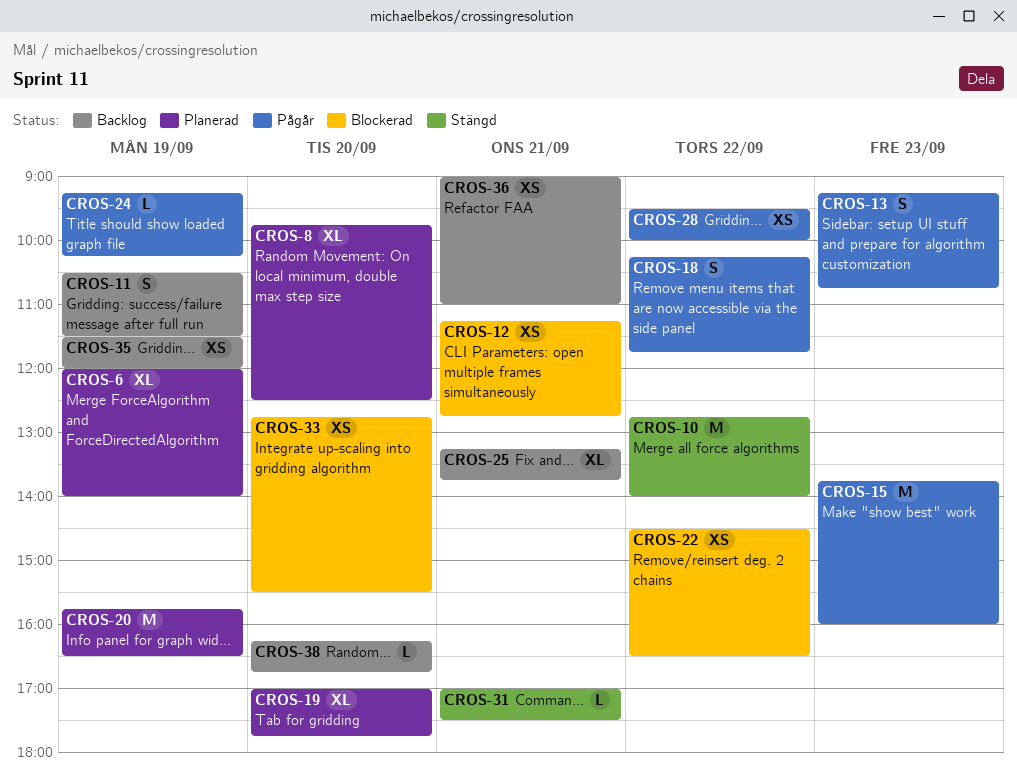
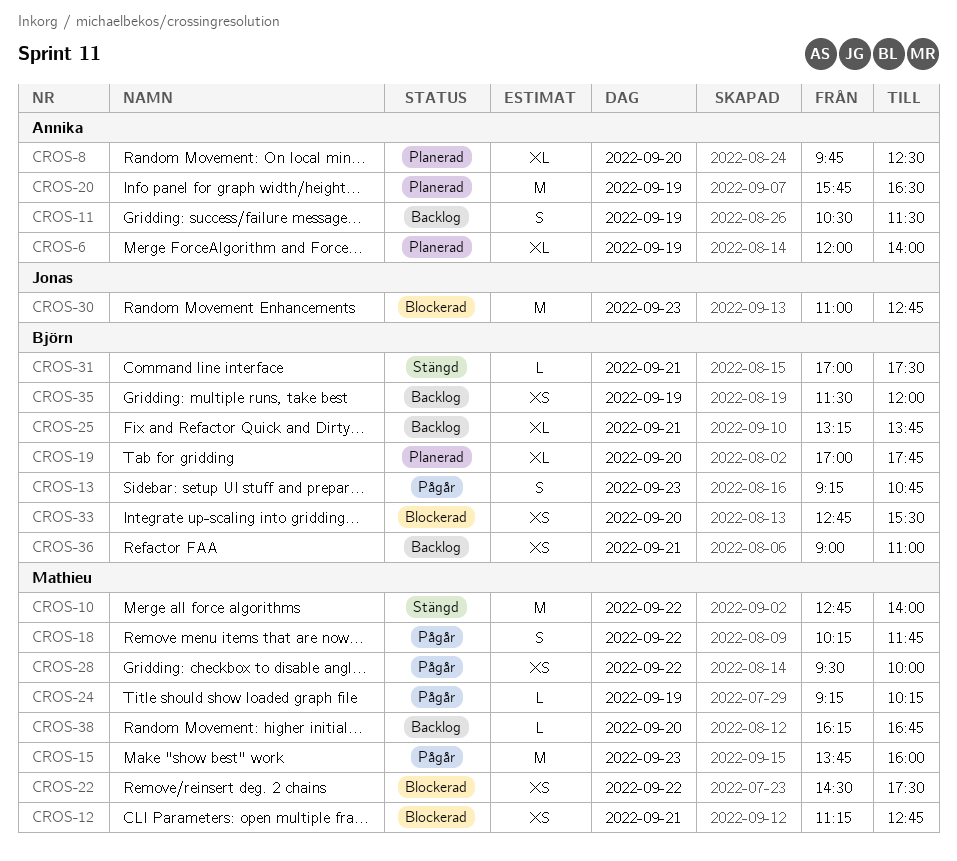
CROS-22, ends: 16:30 -> 17:30
CROS-30: none -> present

